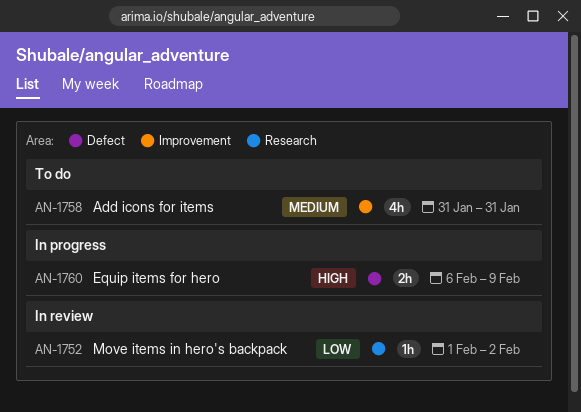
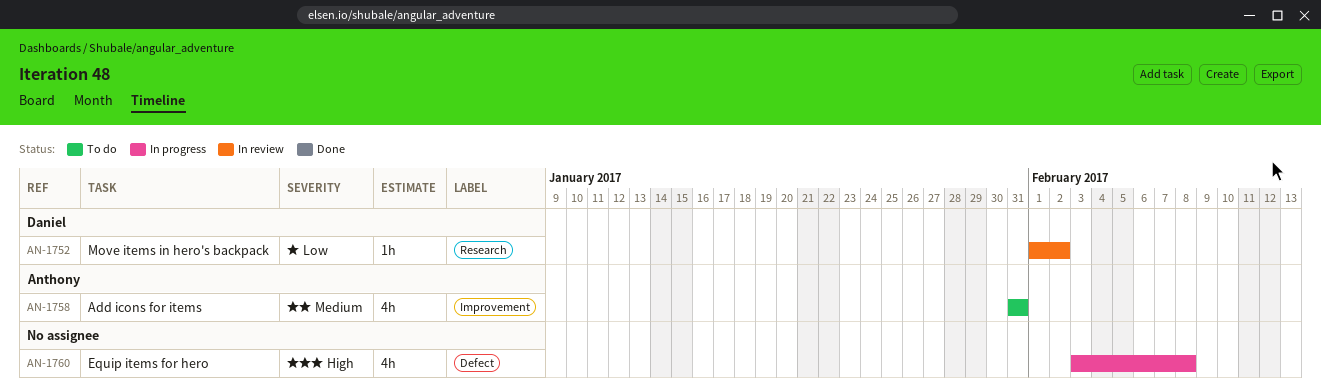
AN-1760, estimate: 2h -> 4h
AN-1760, start: Feb 6 -> Feb 3
AN-1760, due: Feb 9 -> Feb 8

